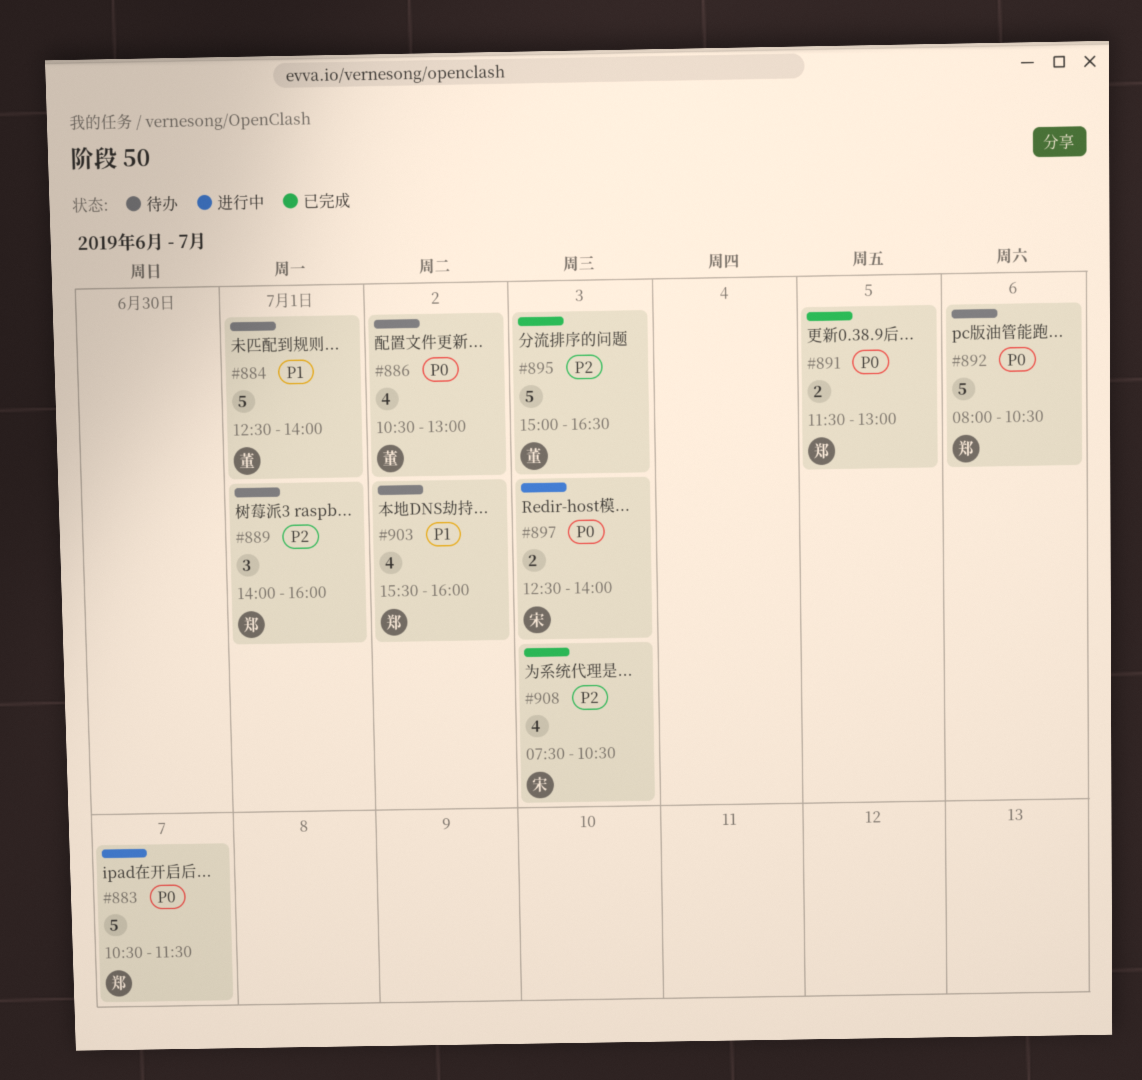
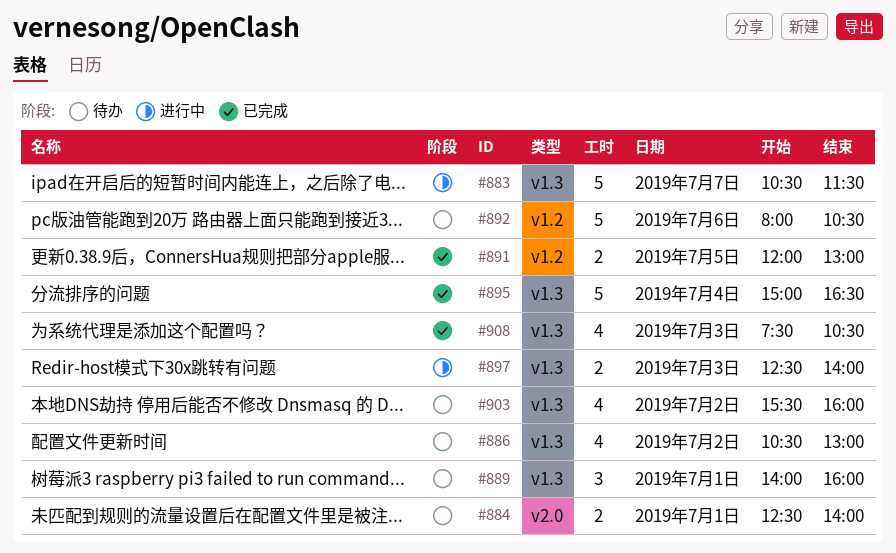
#884, estimate: 5 -> 2
#891, begins: 11:30 -> 12:00
#895, day: Jul 3 -> Jul 4

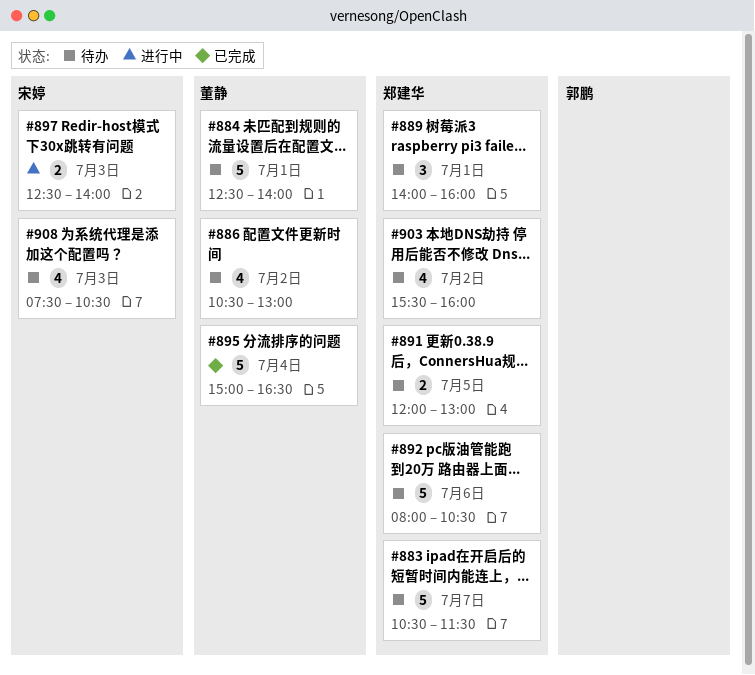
#883, status: 进行中 -> 待办
#884, estimate: 2 -> 5
#891, status: 已完成 -> 待办
#908, status: 已完成 -> 待办

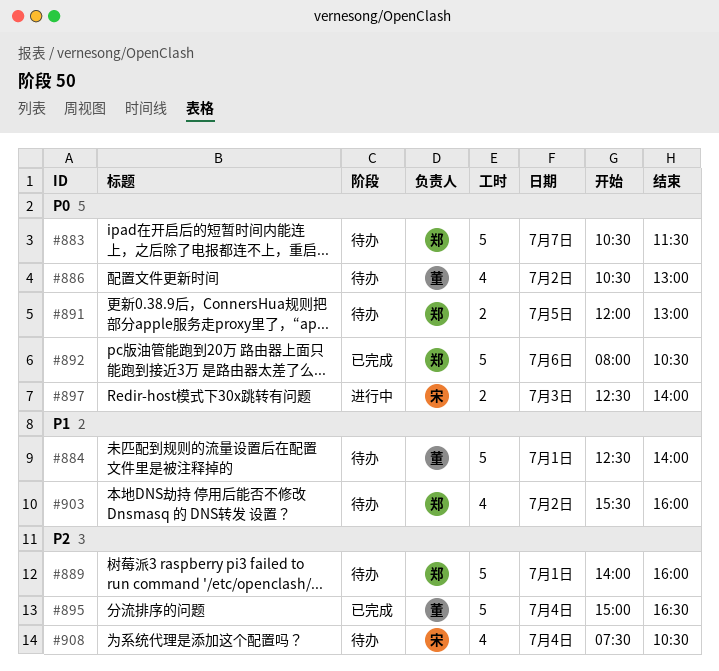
#889, estimate: 3 -> 5
#892, status: 待办 -> 已完成
#908, day: Jul 3 -> Jul 4

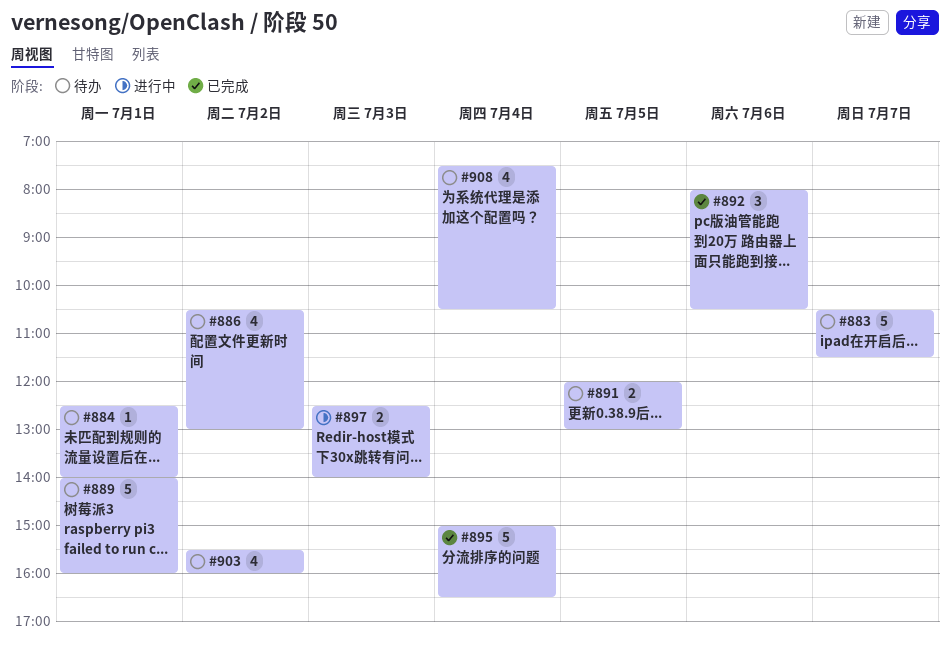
#884, estimate: 5 -> 1
#892, estimate: 5 -> 3

